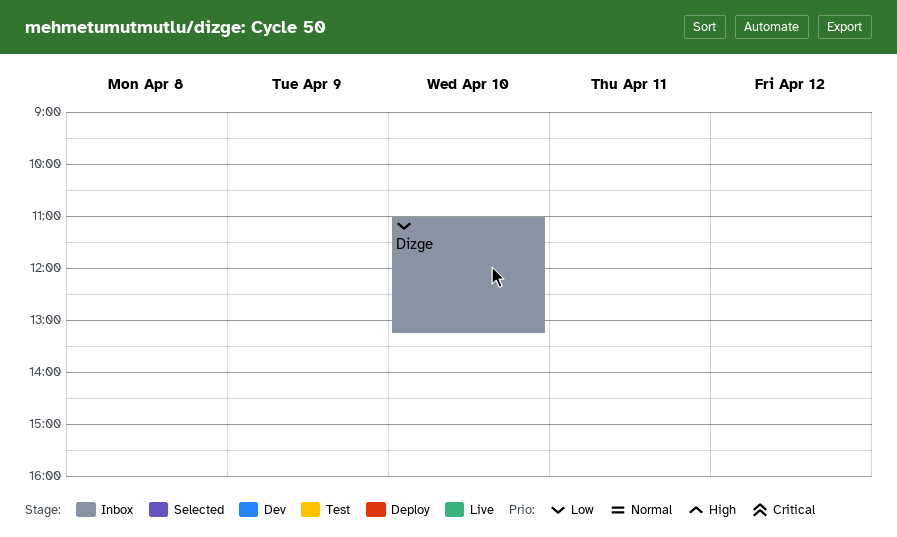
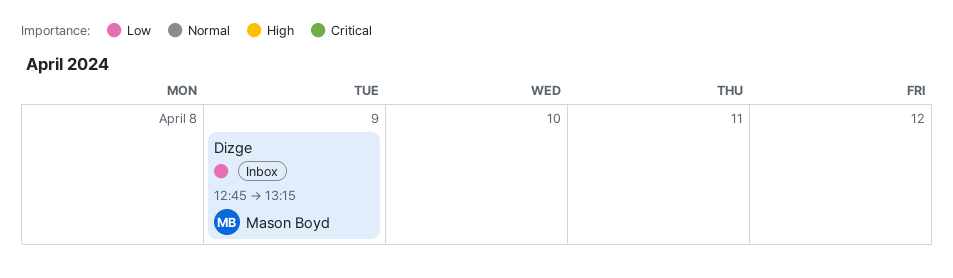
Dizge, day: Apr 10 -> Apr 9
Dizge, begins: 11:00 -> 12:45

